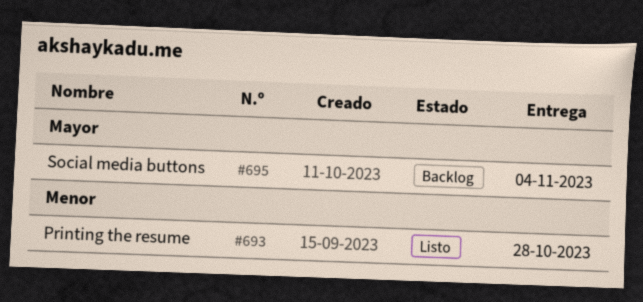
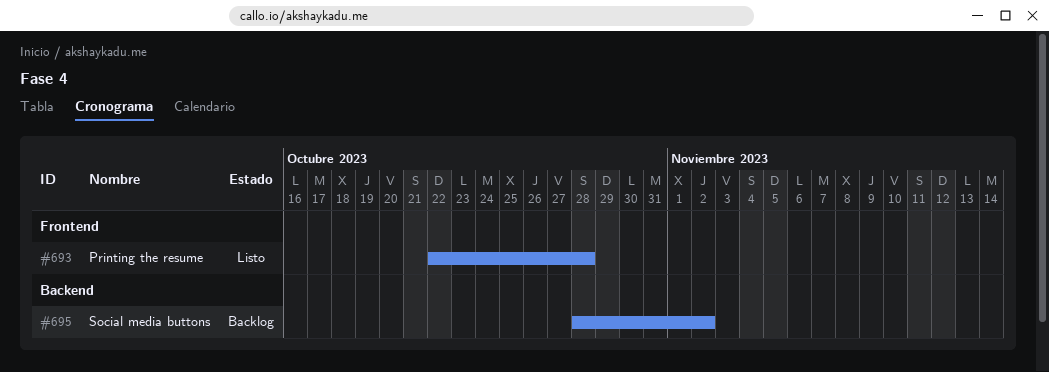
#695, due: Nov 4 -> Nov 2

